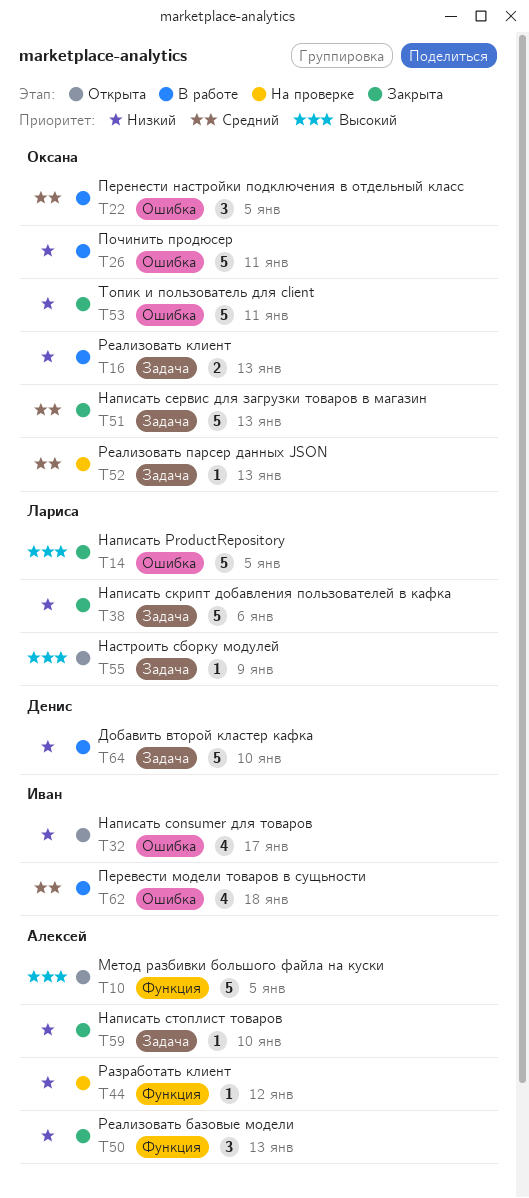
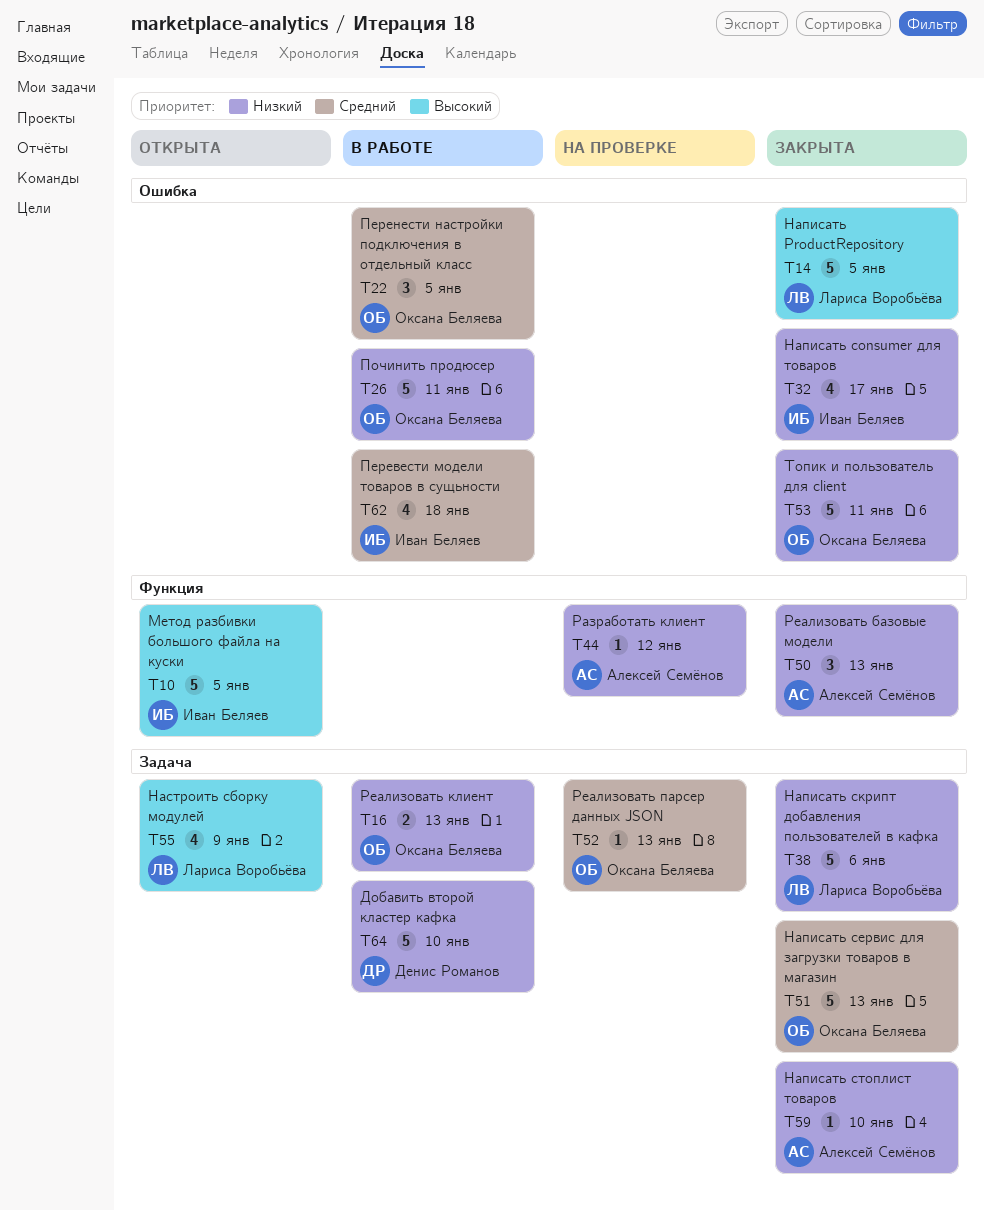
T10, owner: Алексей Семёнов -> Иван Беляев
T32, status: Открыта -> Закрыта
T55, estimate: 1 -> 4

